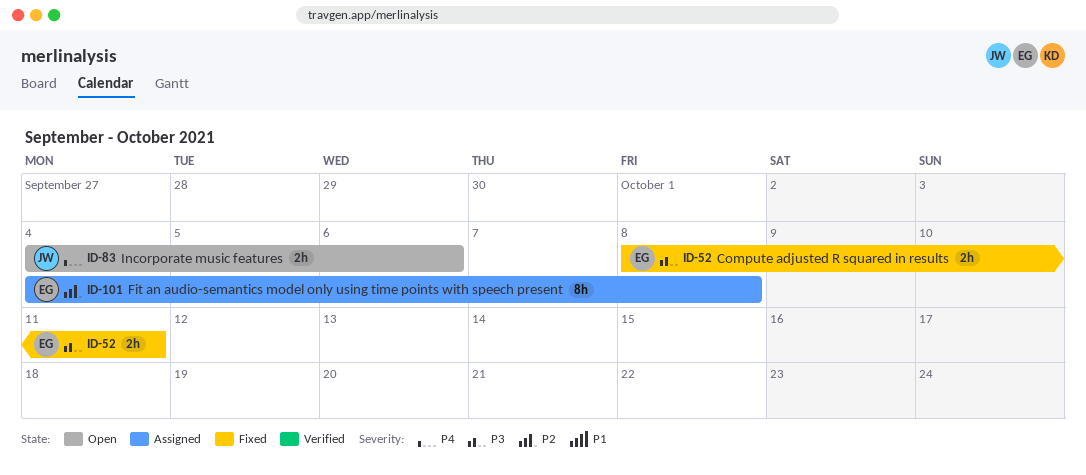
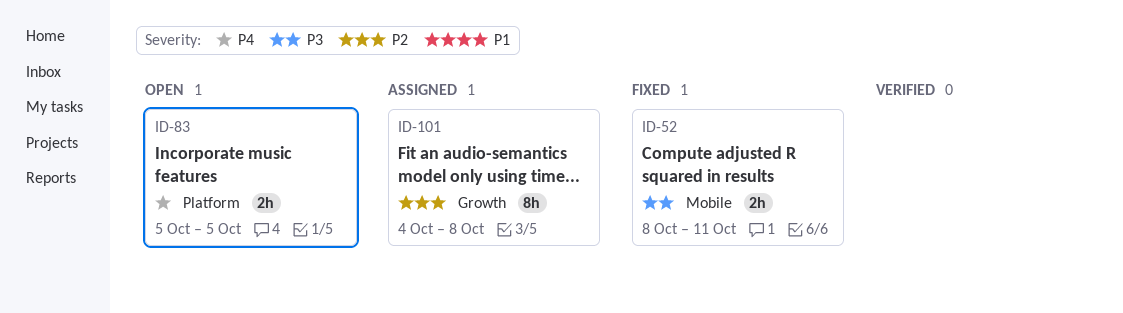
ID-83, start: Oct 4 -> Oct 5
ID-83, due: Oct 6 -> Oct 5

